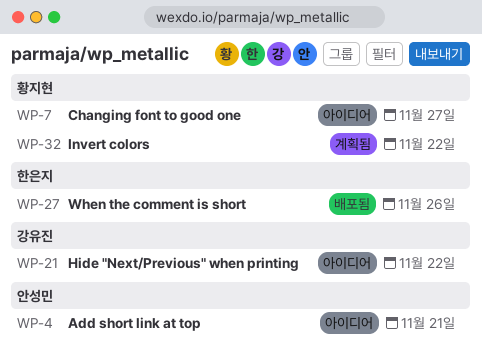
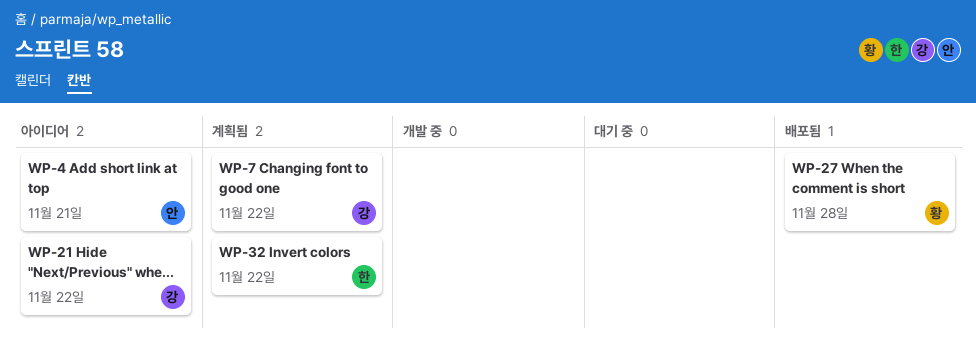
WP-7, status: 아이디어 -> 계획됨
WP-7, owner: 황지현 -> 강유진
WP-7, due: Nov 27 -> Nov 22
WP-27, owner: 한은지 -> 황지현
WP-27, due: Nov 26 -> Nov 28
WP-32, owner: 황지현 -> 한은지

